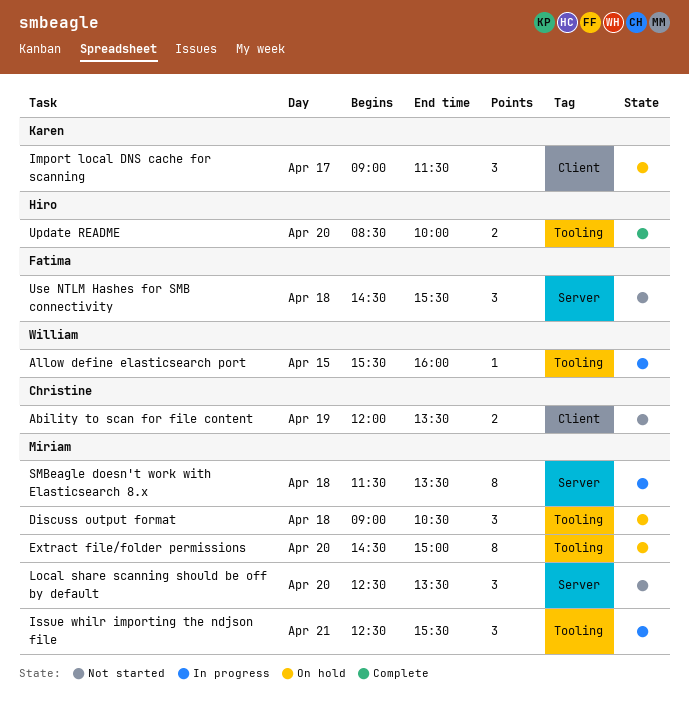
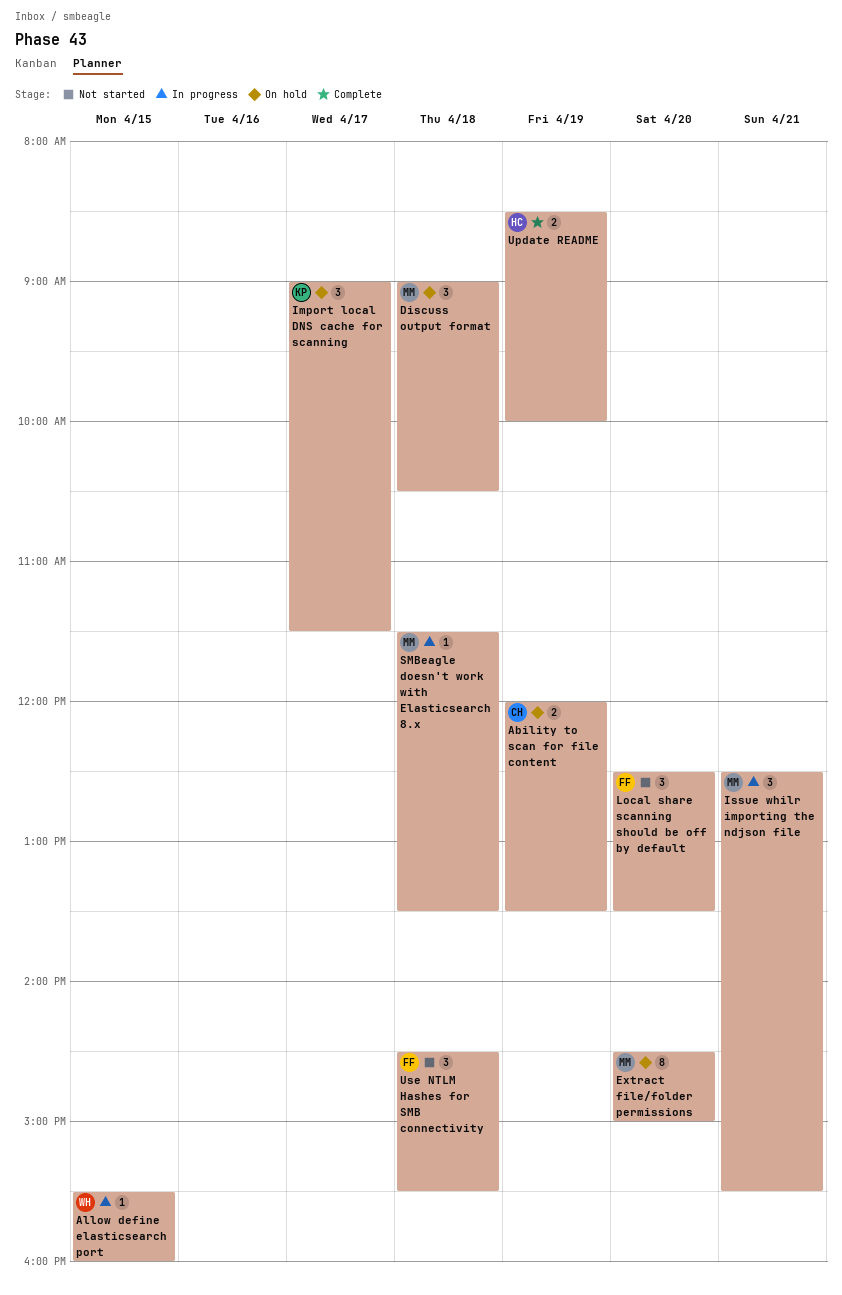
Ability to scan for file content, status: Not started -> On hold
Local share scanning should be off by default, owner: Miriam -> Fatima
SMBeagle doesn't work with Elasticsearch 8.x, estimate: 8 -> 1
Update README, day: Apr 20 -> Apr 19

